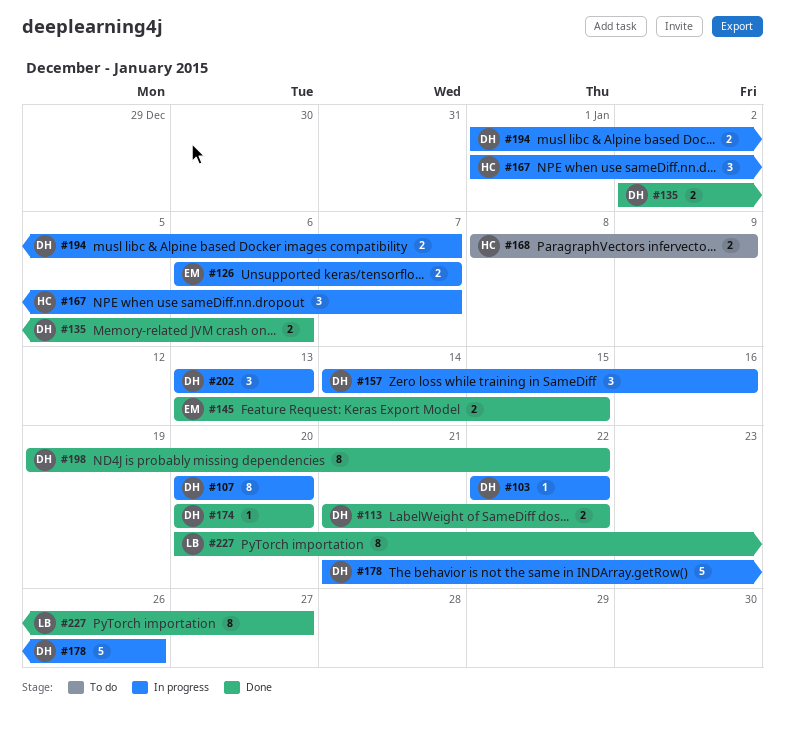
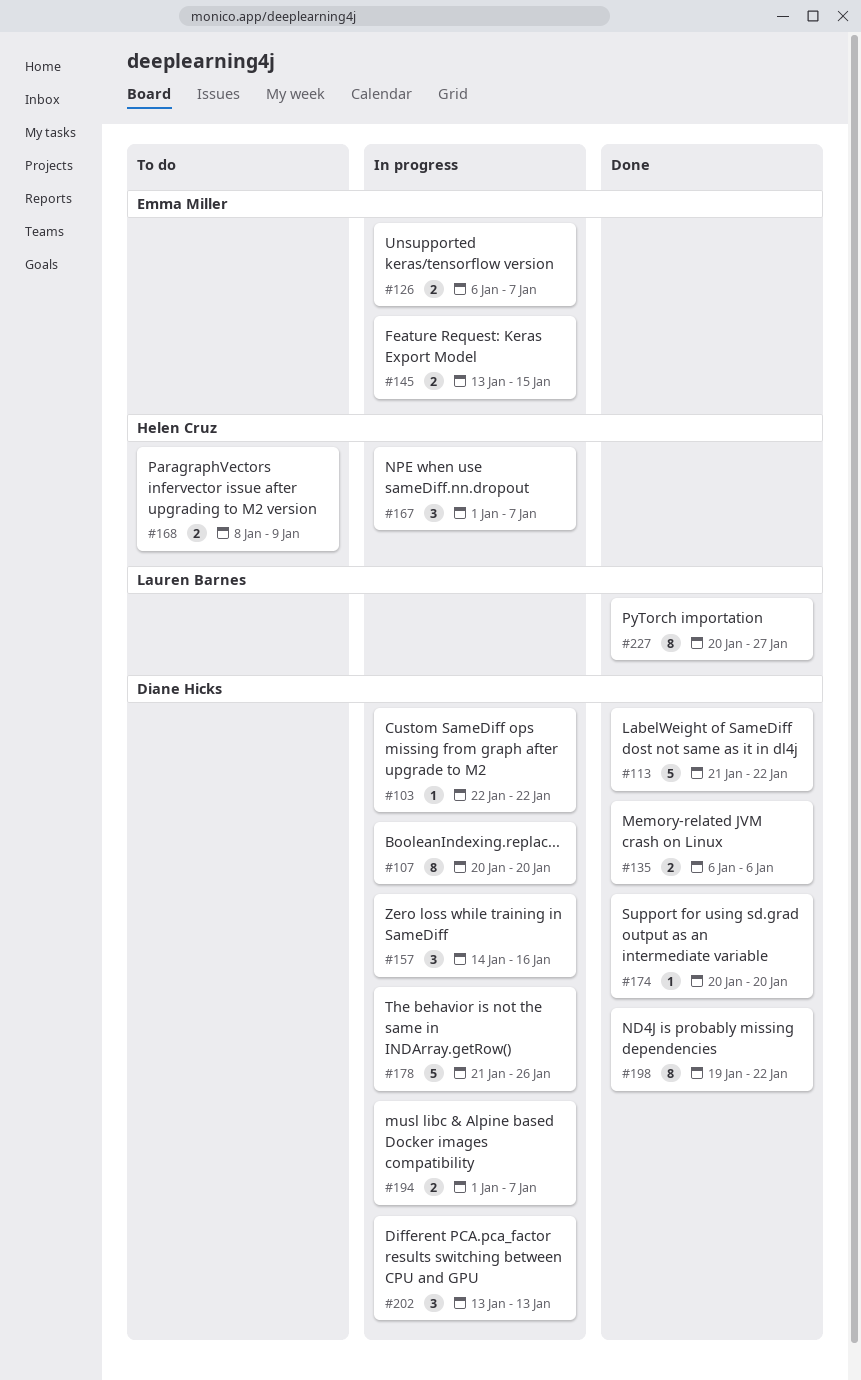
#113, estimate: 2 -> 5
#135, start: Jan 2 -> Jan 6
#145, status: Done -> In progress

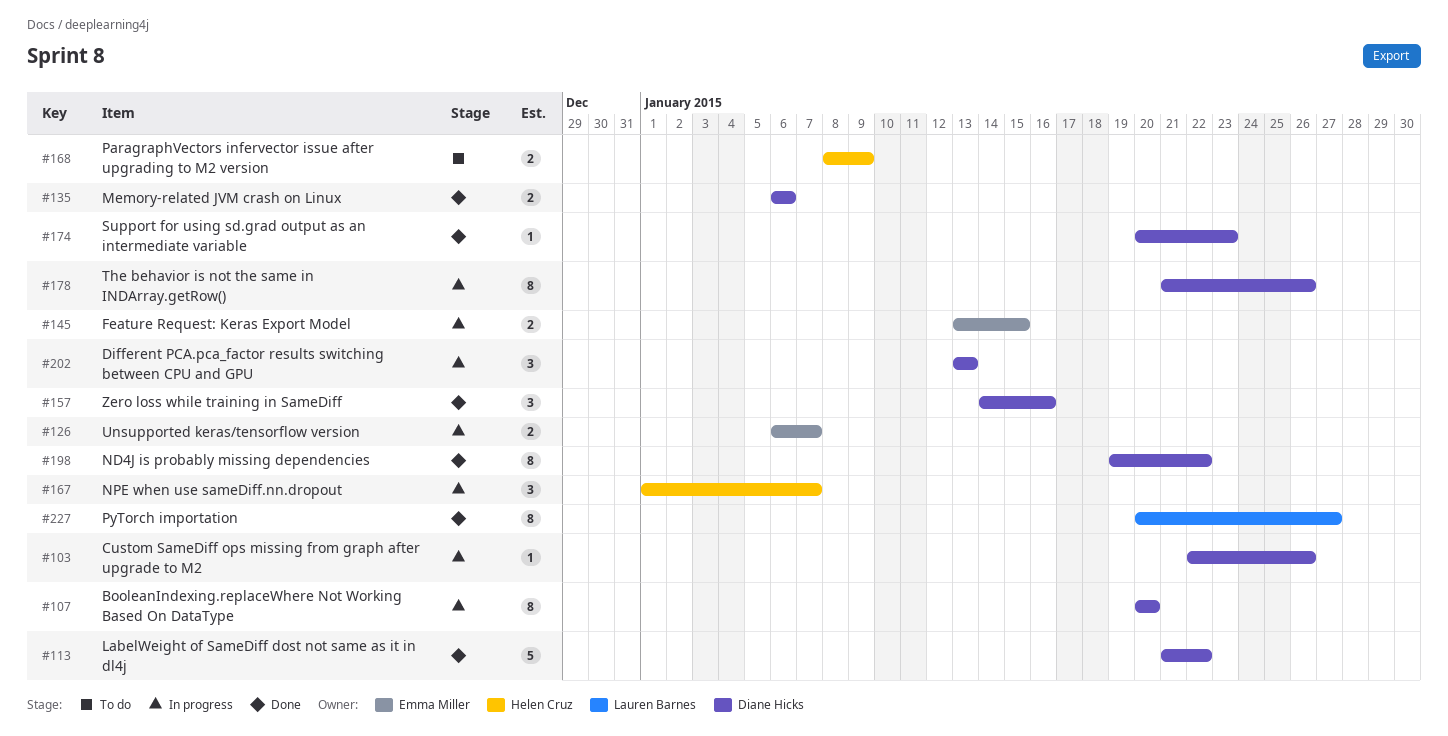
#103, due: Jan 22 -> Jan 26
#157, status: In progress -> Done
#174, due: Jan 20 -> Jan 23
#178, estimate: 5 -> 8
#194: present -> none

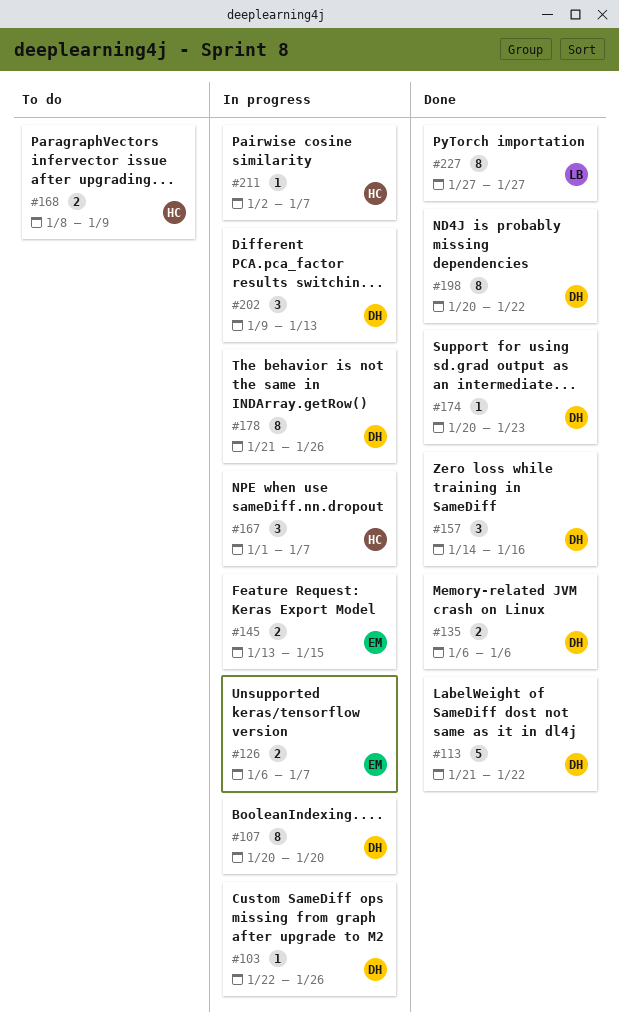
#198, start: Jan 19 -> Jan 20
#202, start: Jan 13 -> Jan 9
#211: none -> present
#227, start: Jan 20 -> Jan 27

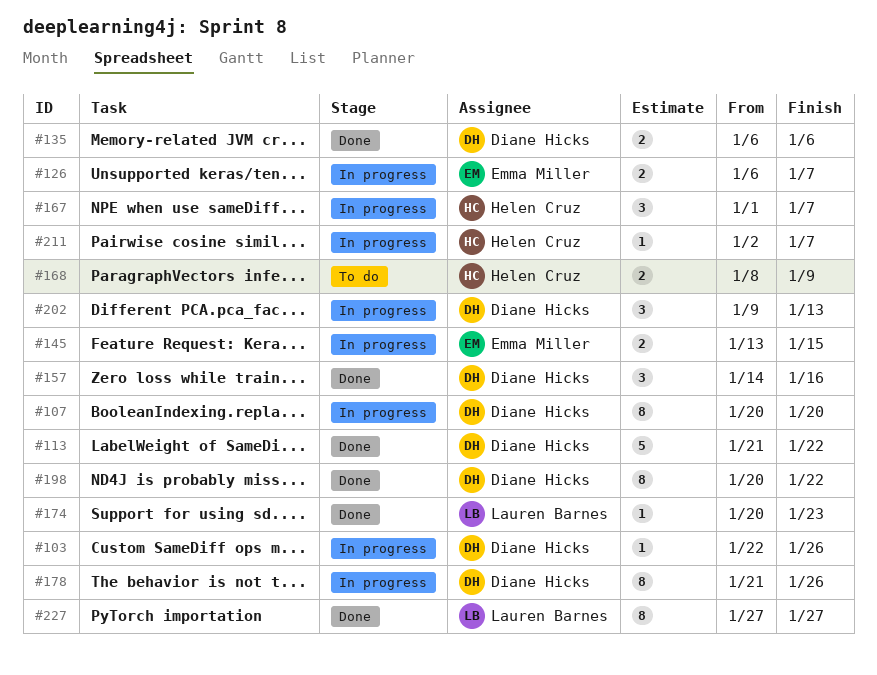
#174, owner: Diane Hicks -> Lauren Barnes

